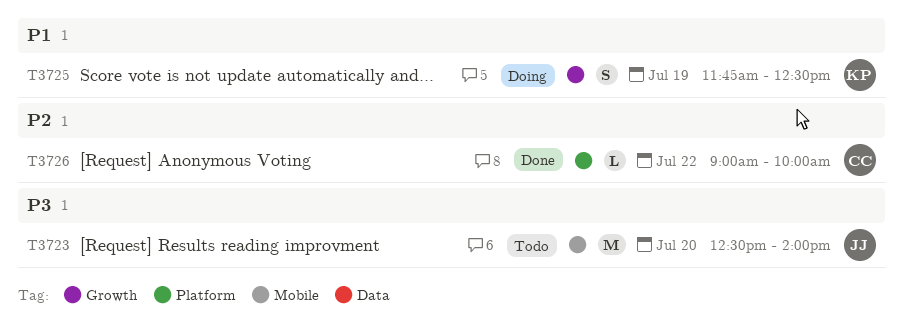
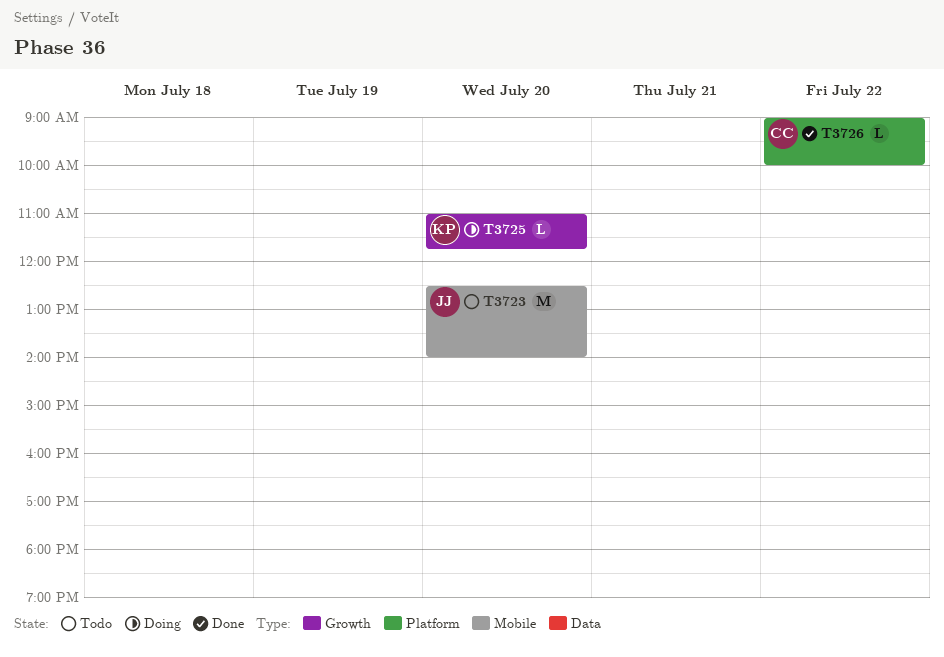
T3725, estimate: S -> L
T3725, day: Jul 19 -> Jul 20
T3725, begins: 11:45 -> 11:00
T3725, ends: 12:30 -> 11:45

